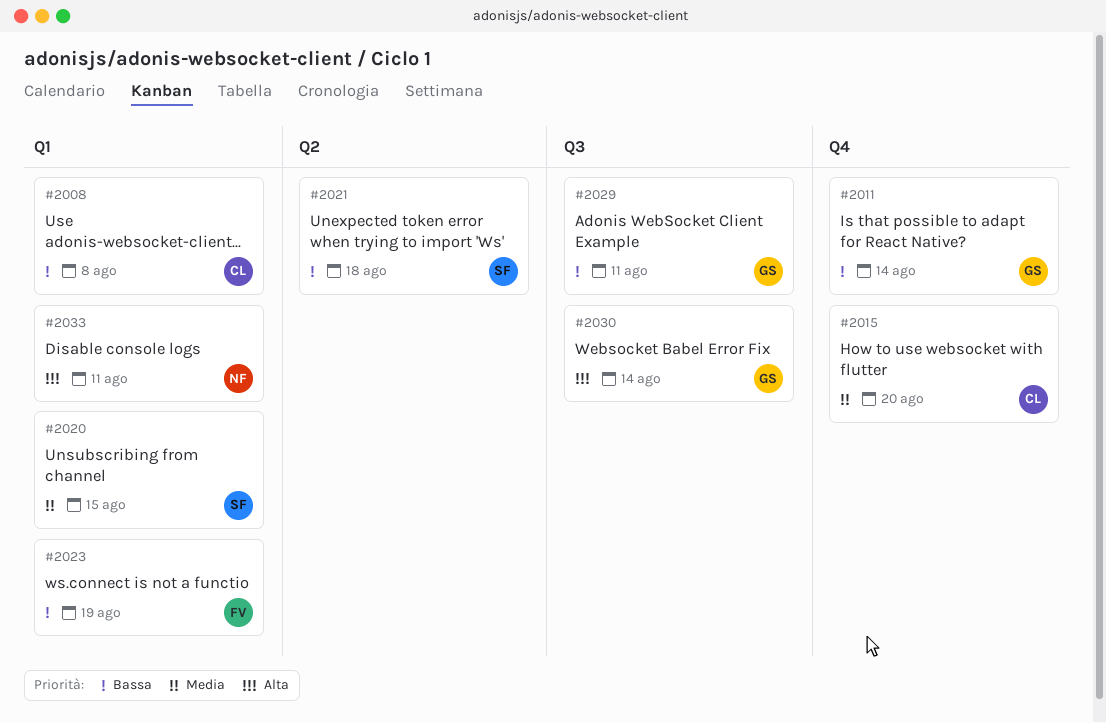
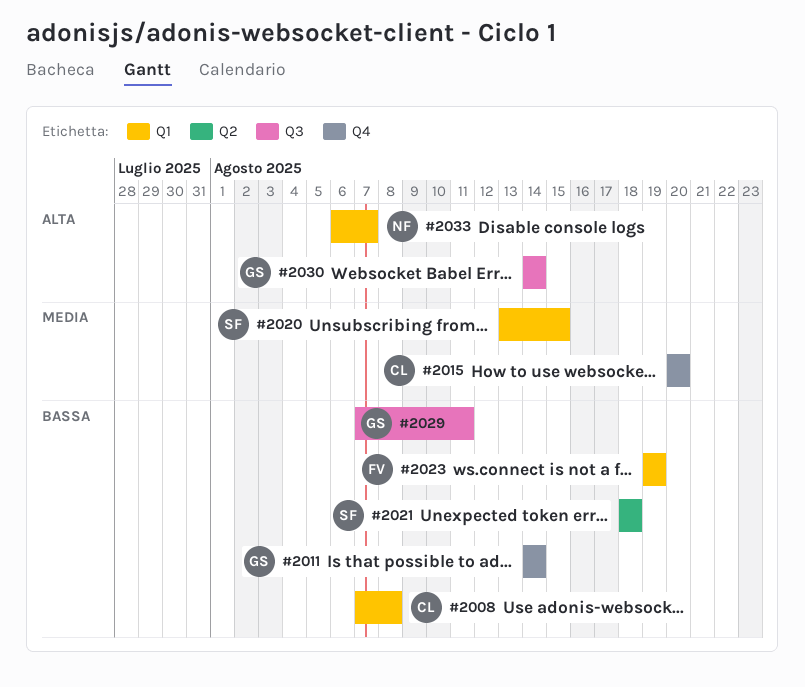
#2033, due: Aug 11 -> Aug 7

